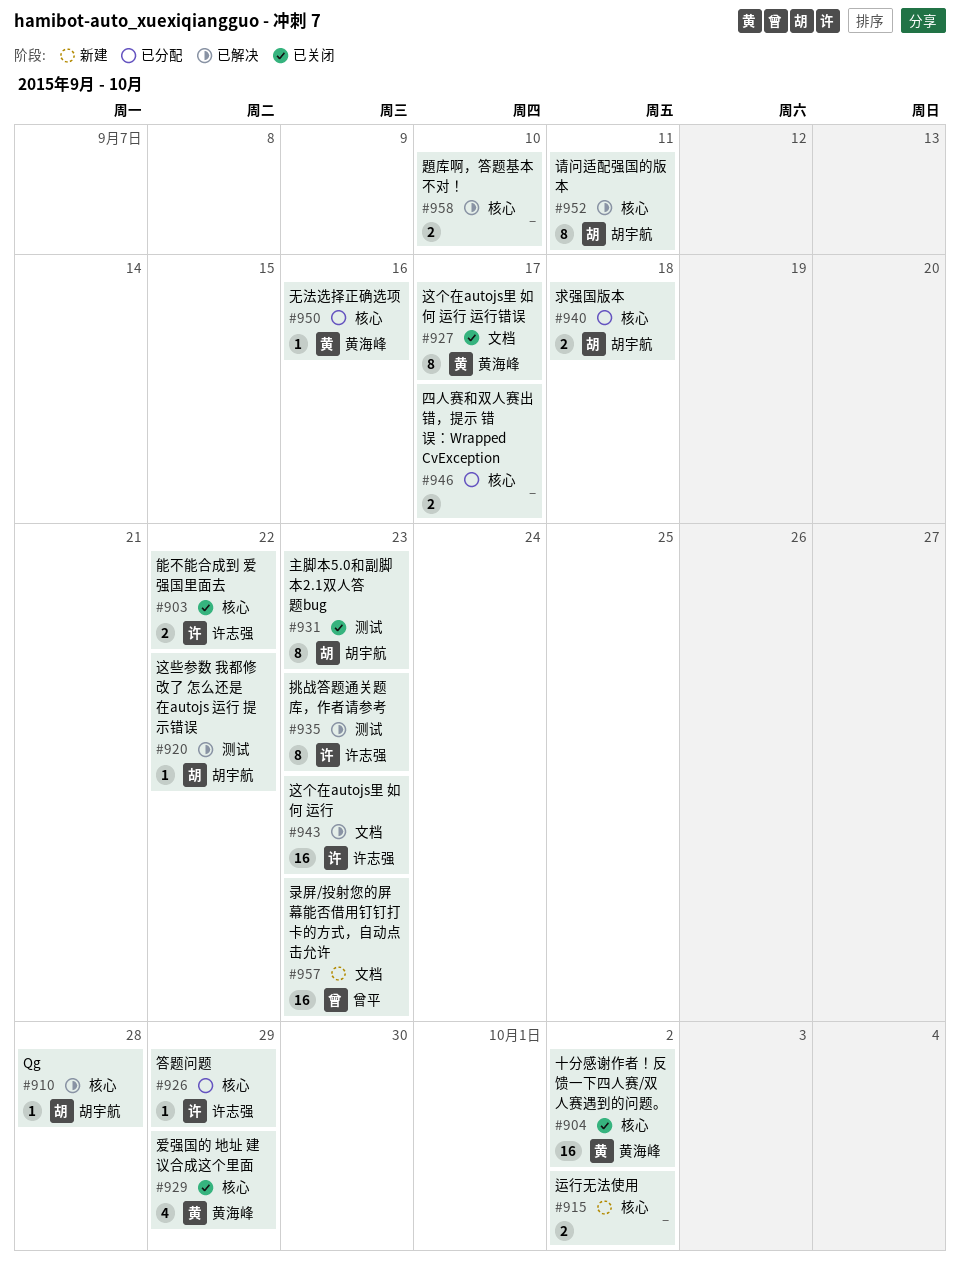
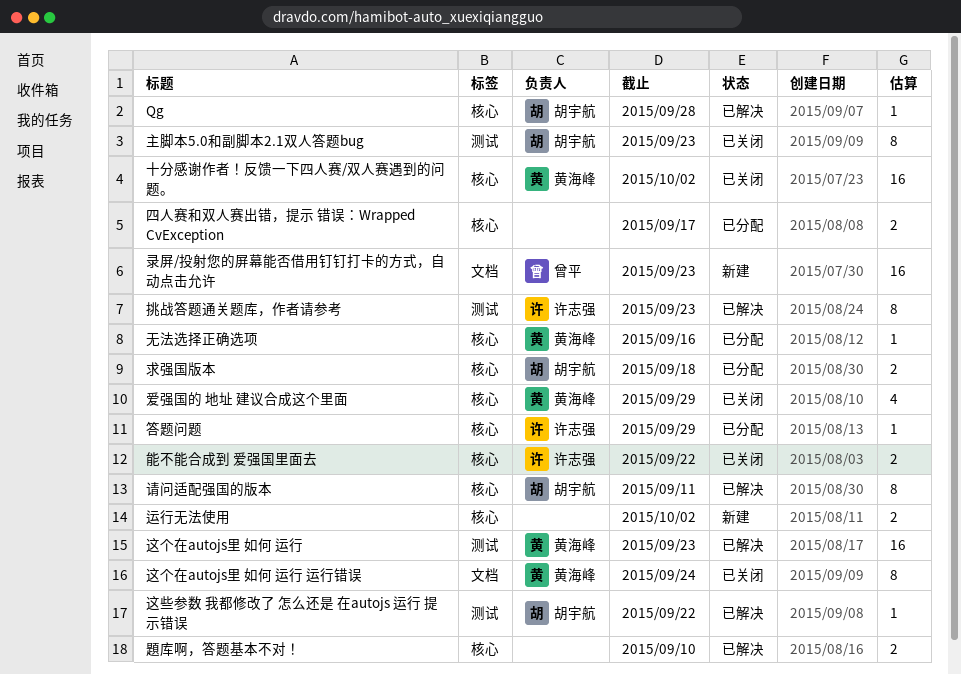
这个在autojs里 如何 运行, owner: 许志强 -> 黄海峰
这个在autojs里 如何 运行, label: 文档 -> 测试
这个在autojs里 如何 运行 运行错误, due: Sep 17 -> Sep 24

